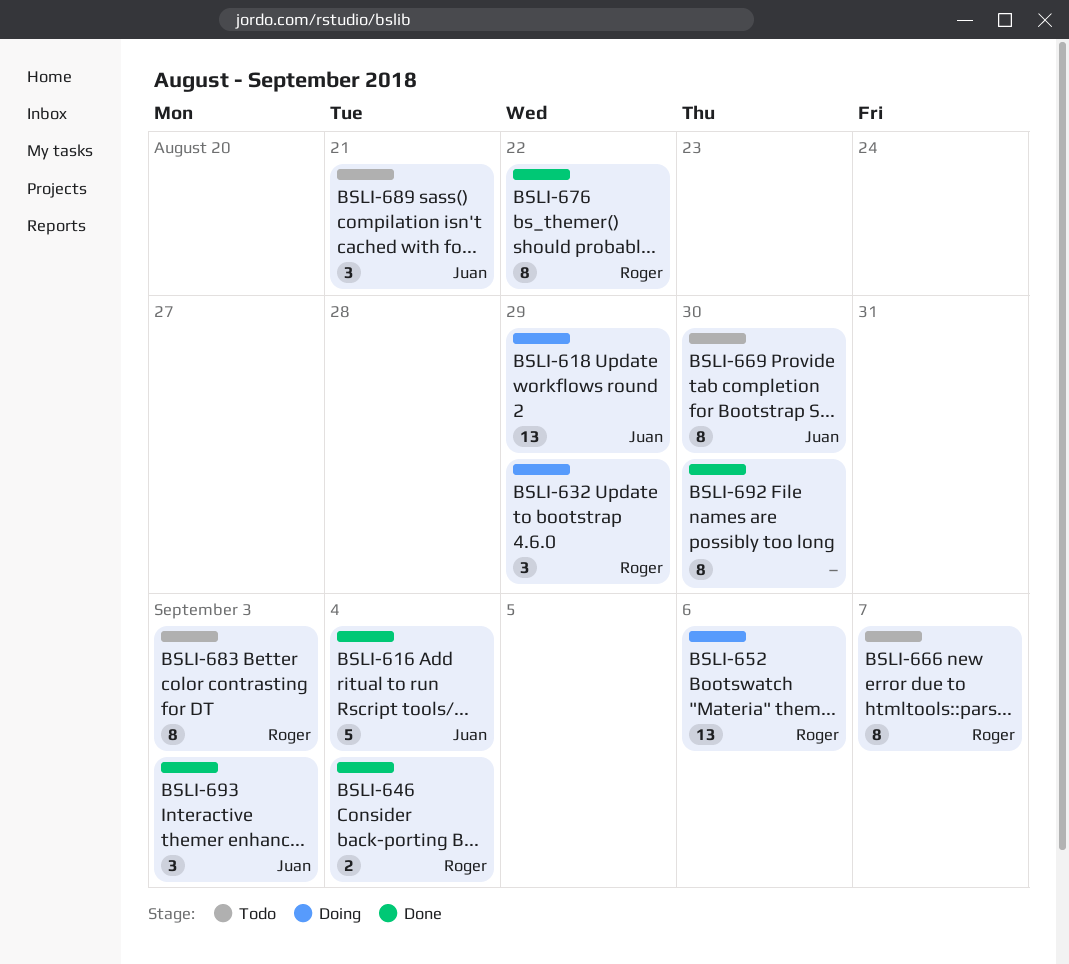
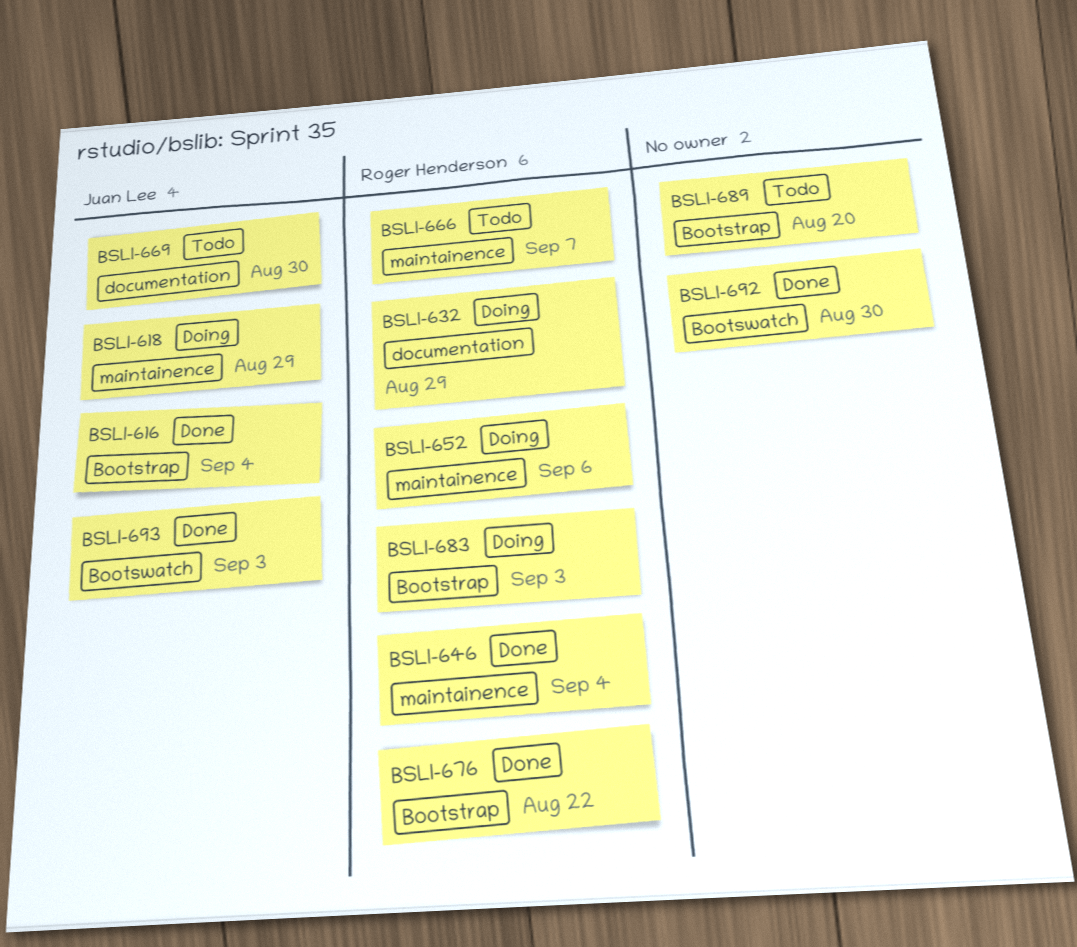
BSLI-683, status: Todo -> Doing
BSLI-689, owner: Juan Lee -> none
BSLI-689, due: Aug 21 -> Aug 20

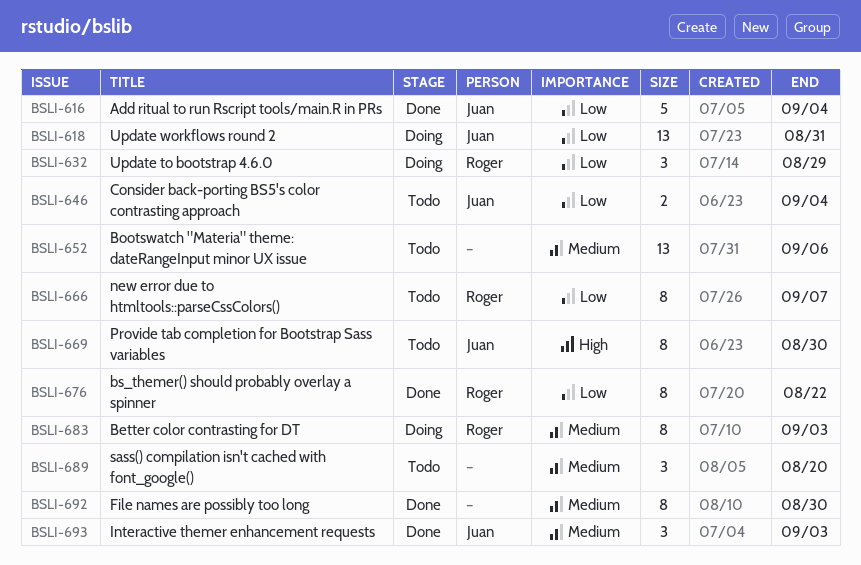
BSLI-618, due: Aug 29 -> Aug 31
BSLI-646, status: Done -> Todo
BSLI-646, owner: Roger Henderson -> Juan Lee
BSLI-652, status: Doing -> Todo
BSLI-652, owner: Roger Henderson -> none

